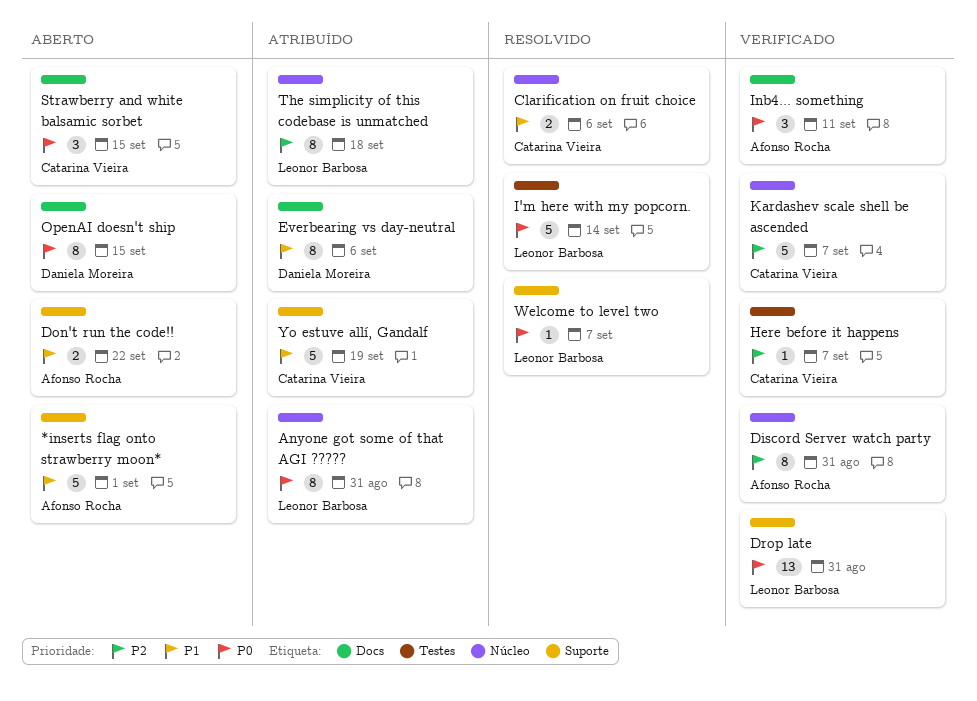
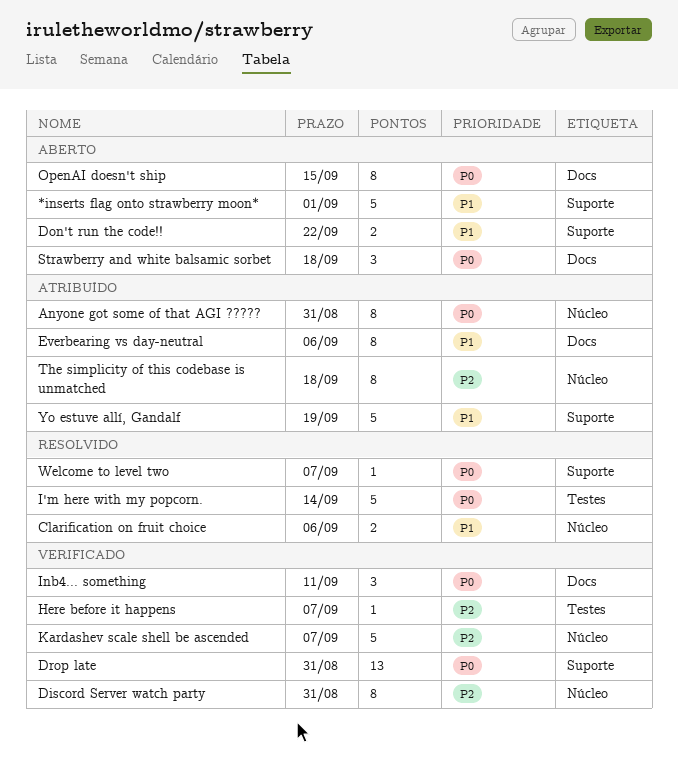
Strawberry and white balsamic sorbet, due: Sep 15 -> Sep 18

